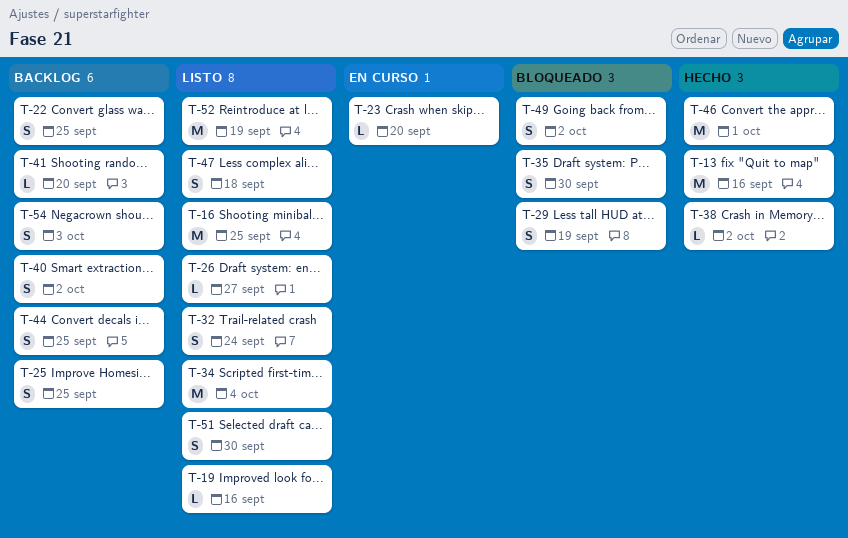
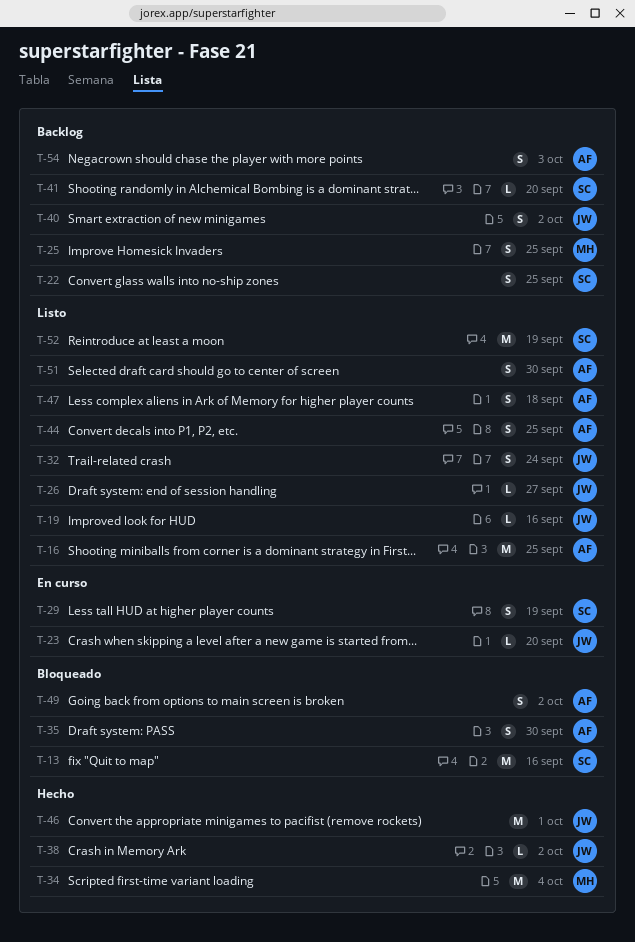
T-13, status: Hecho -> Bloqueado
T-29, status: Bloqueado -> En curso
T-34, status: Listo -> Hecho
T-44, status: Backlog -> Listo

